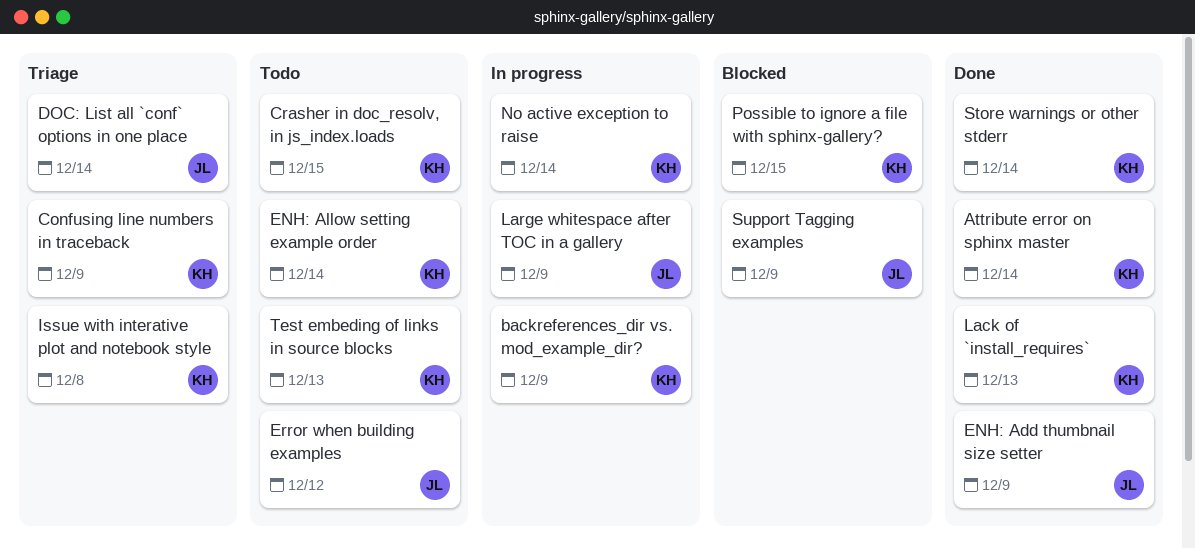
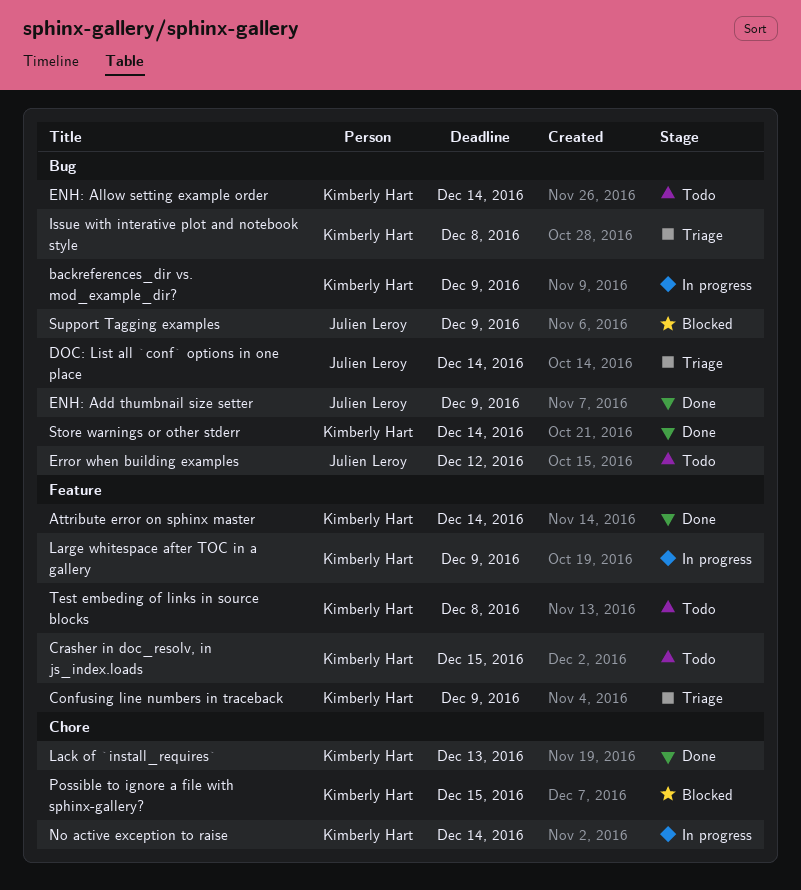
Large whitespace after TOC in a gallery, owner: Julien Leroy -> Kimberly Hart
Test embeding of links in source blocks, due: Dec 13 -> Dec 8

